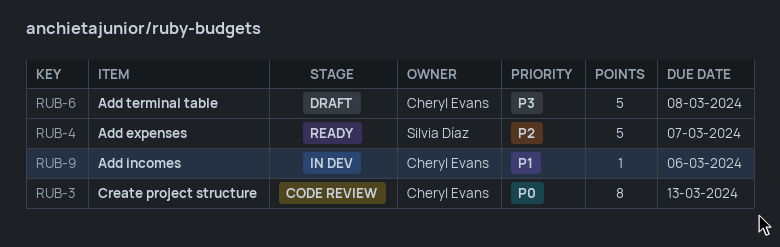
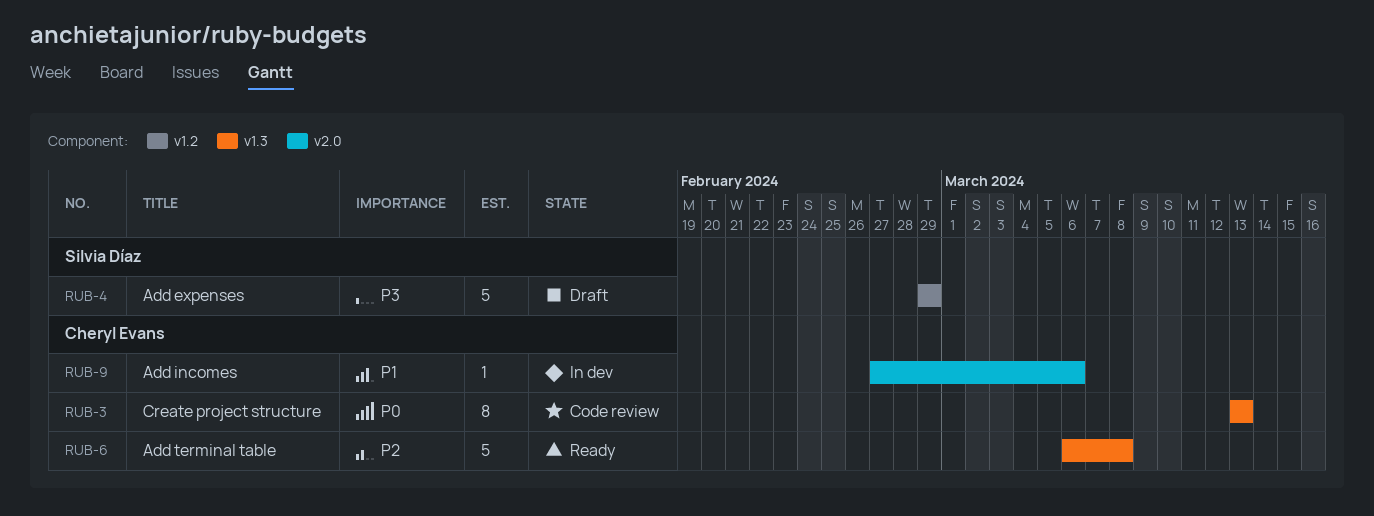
RUB-4, status: Ready -> Draft
RUB-4, priority: P2 -> P3
RUB-4, due: Mar 7 -> Feb 29
RUB-6, status: Draft -> Ready
RUB-6, priority: P3 -> P2

